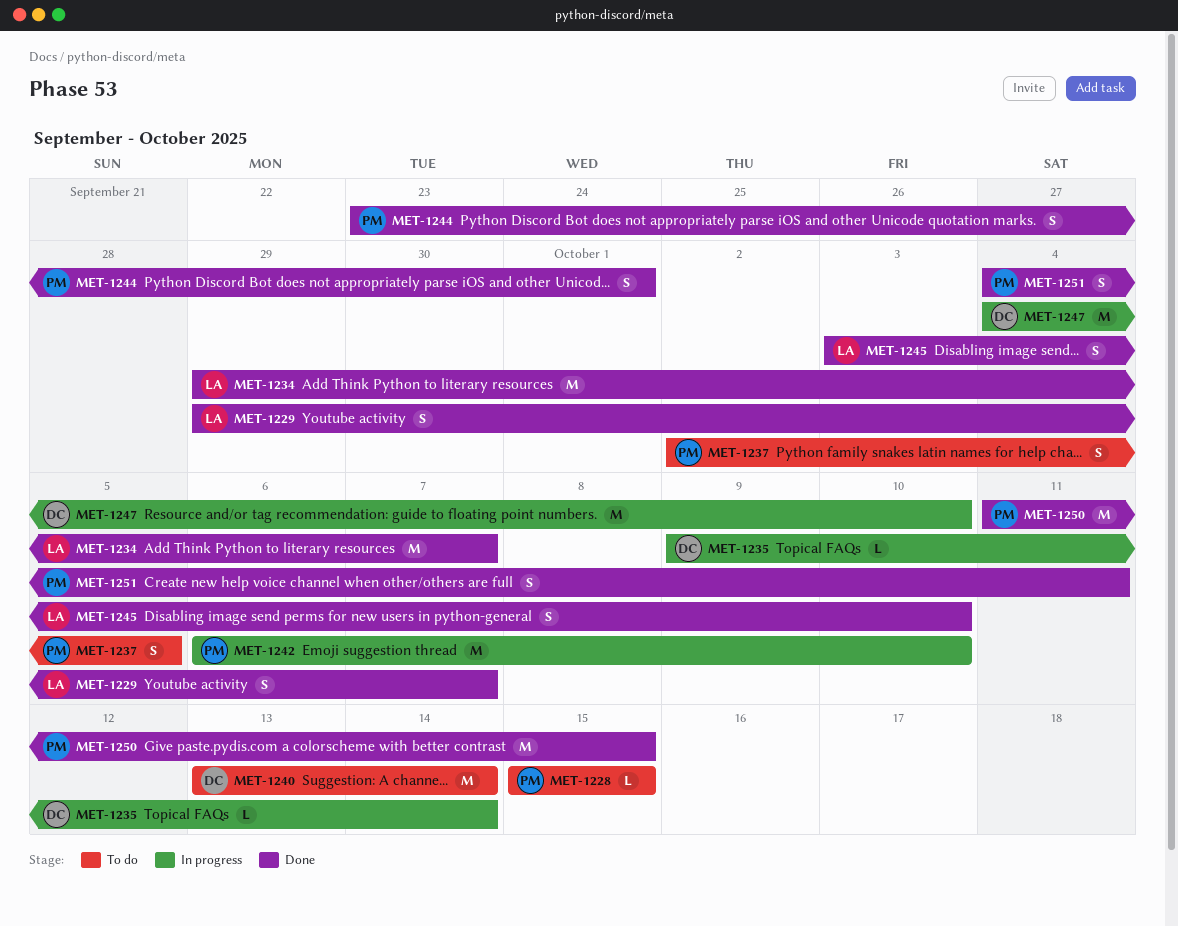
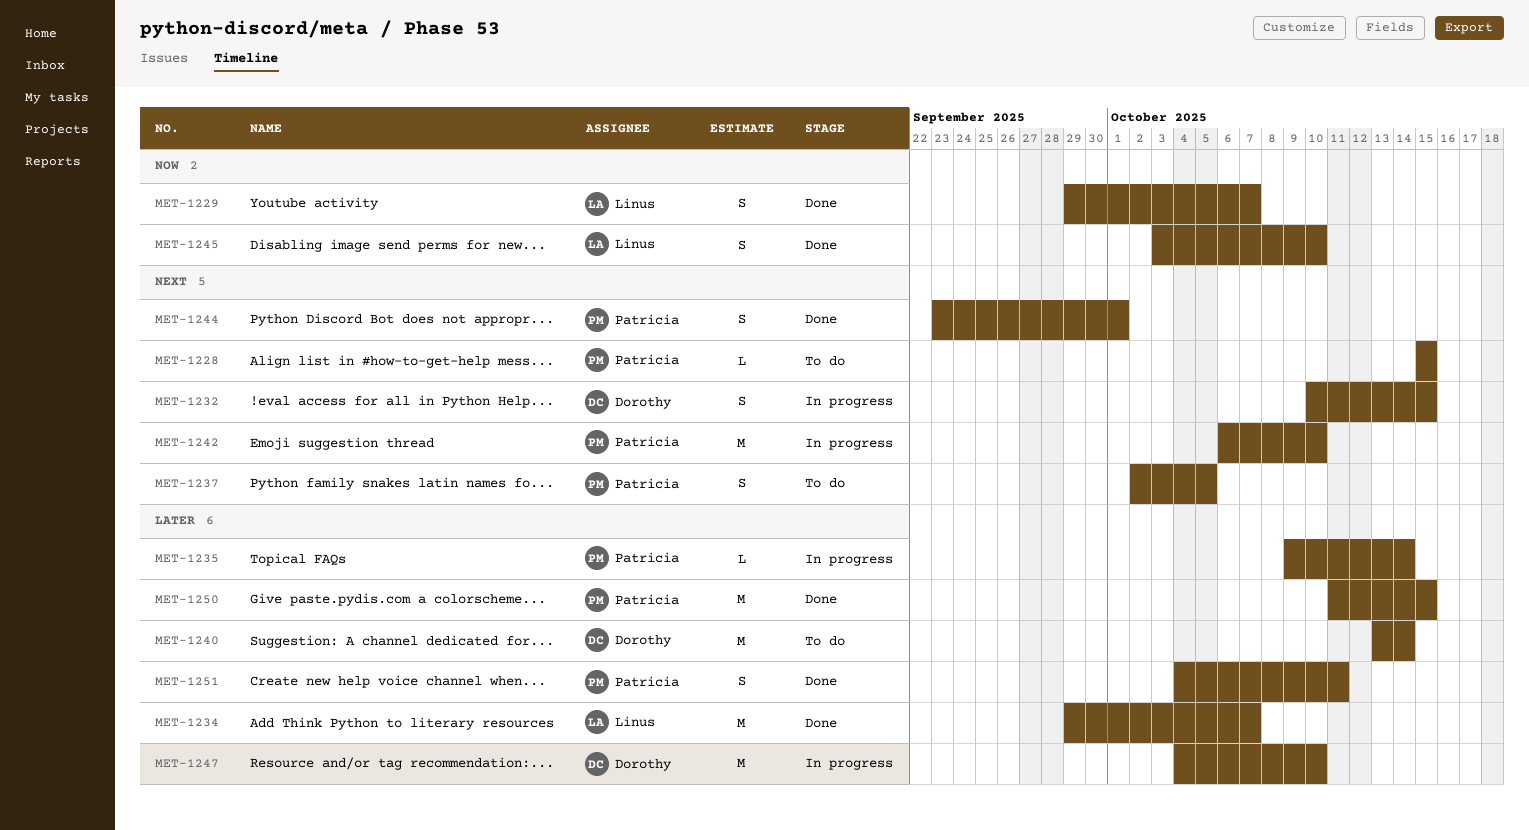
MET-1232: none -> present
MET-1235, owner: Dorothy -> Patricia

